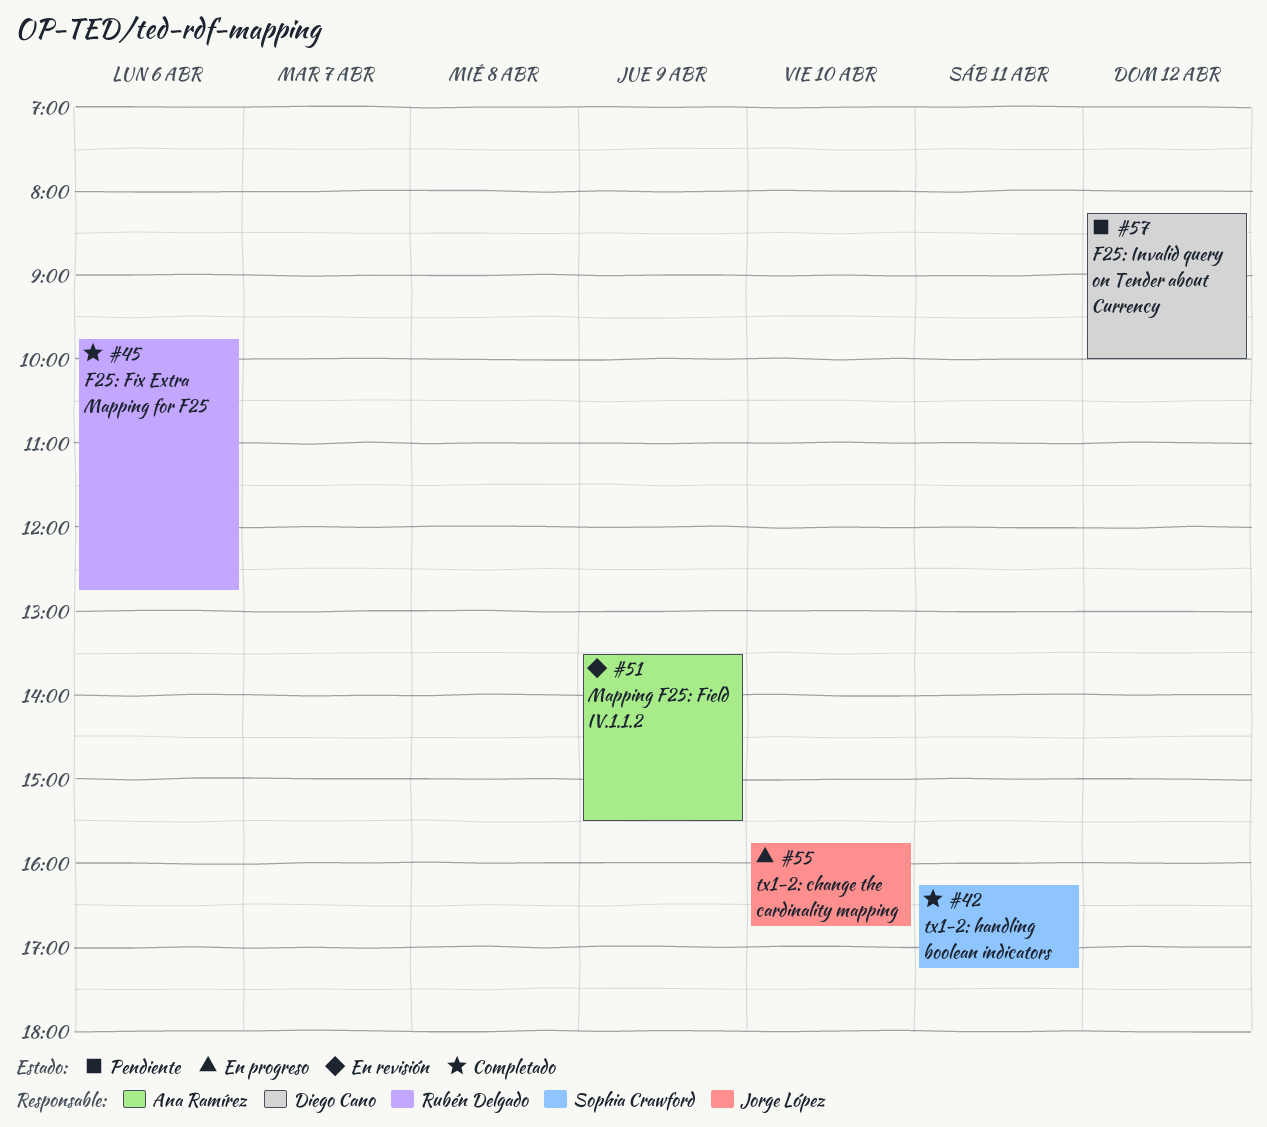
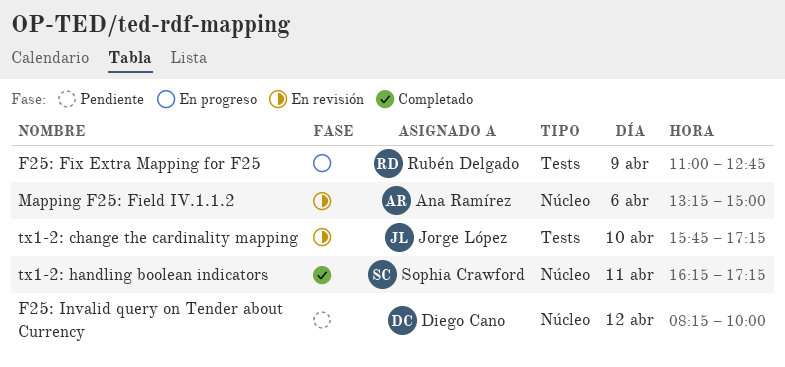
F25: Fix Extra Mapping for F25, status: Completado -> En progreso
F25: Fix Extra Mapping for F25, day: Apr 6 -> Apr 9
F25: Fix Extra Mapping for F25, begins: 09:45 -> 11:00
Mapping F25: Field IV.1.1.2, day: Apr 9 -> Apr 6
Mapping F25: Field IV.1.1.2, begins: 13:30 -> 13:15
Mapping F25: Field IV.1.1.2, ends: 15:30 -> 15:00
tx1-2: change the cardinality mapping, status: En progreso -> En revisión
tx1-2: change the cardinality mapping, ends: 16:45 -> 17:15

